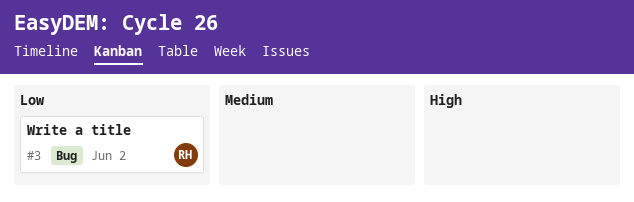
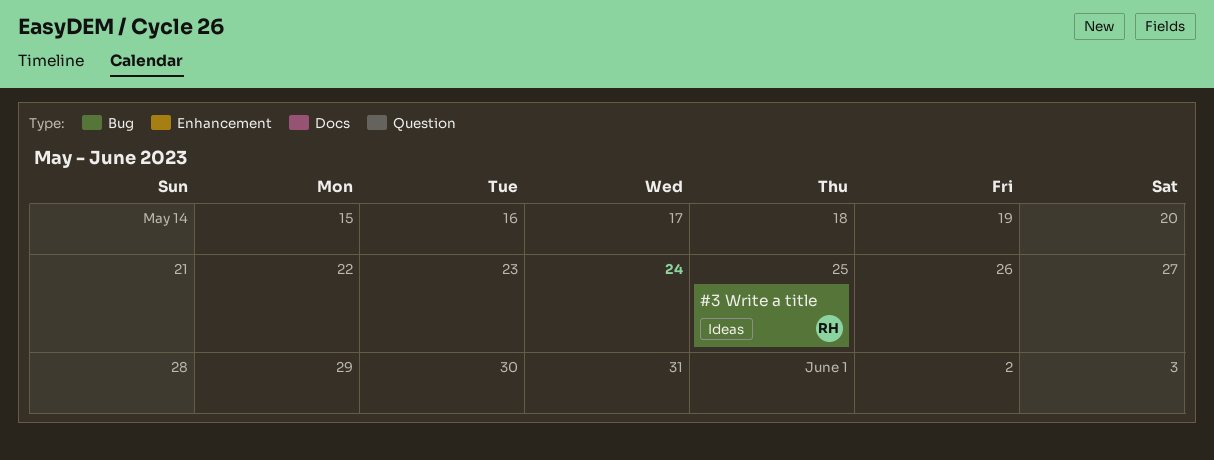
#3, due: Jun 2 -> May 25

